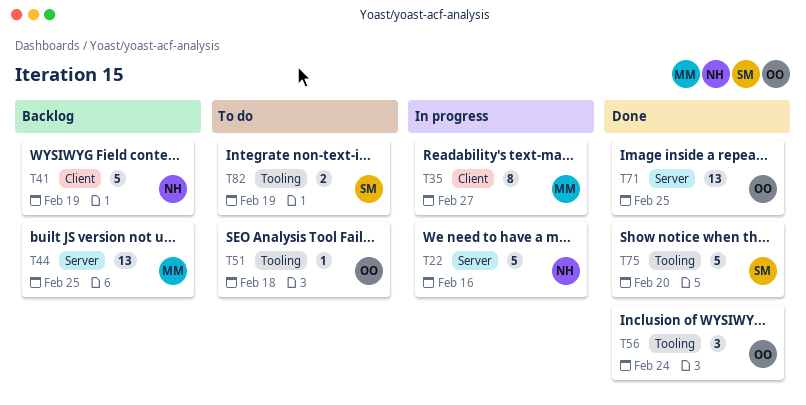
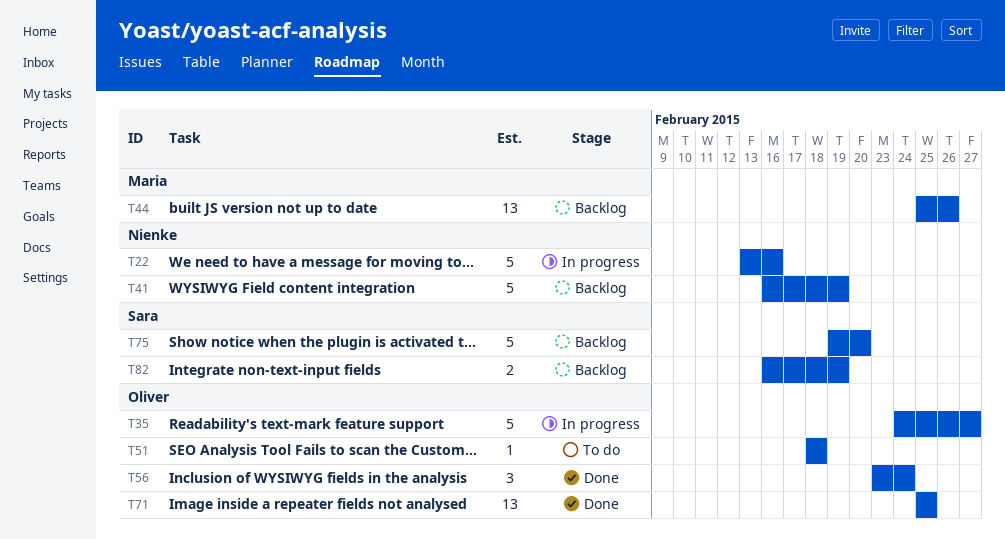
T35, owner: Maria -> Oliver
T35, estimate: 8 -> 5
T44, due: Feb 25 -> Feb 26
T75, status: Done -> Backlog
T82, status: To do -> Backlog

